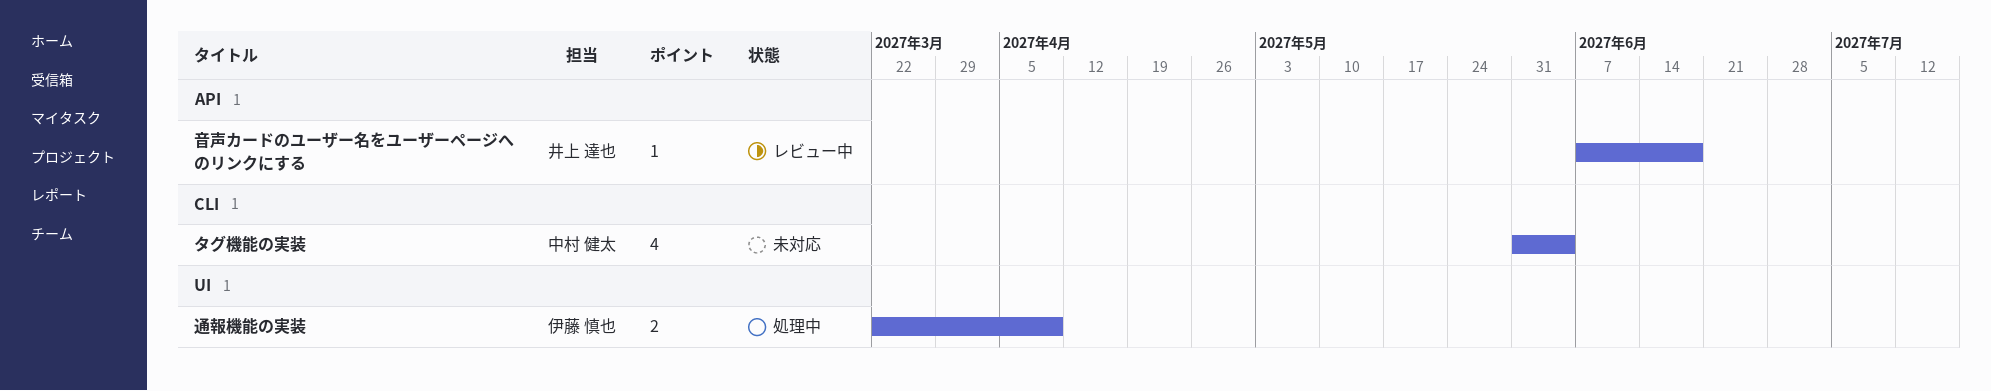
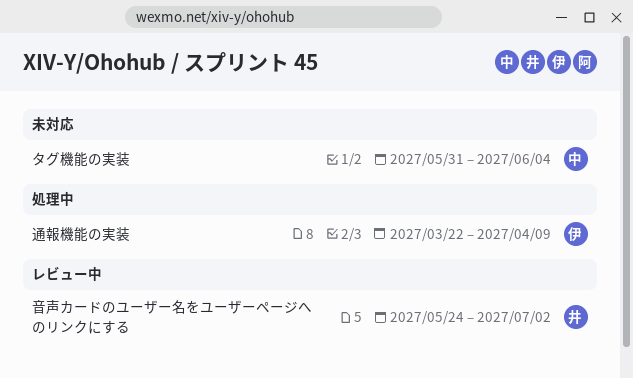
音声カードのユーザー名をユーザーページへのリンクにする, start: Jun 7 -> May 24
音声カードのユーザー名をユーザーページへのリンクにする, due: Jun 18 -> Jul 2

